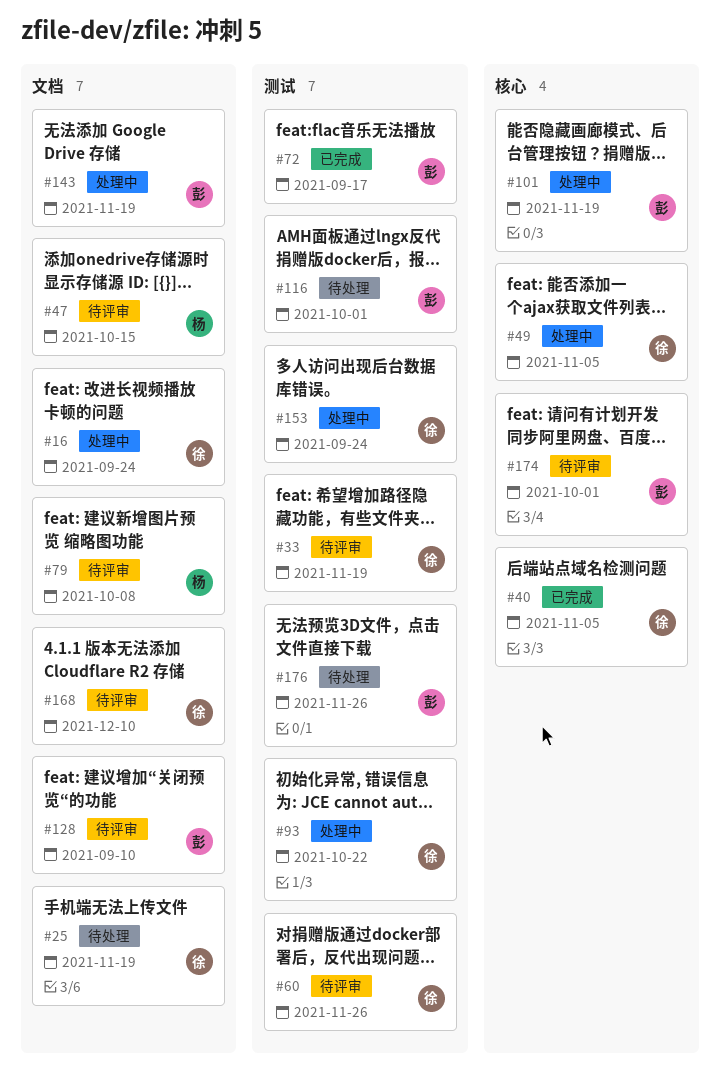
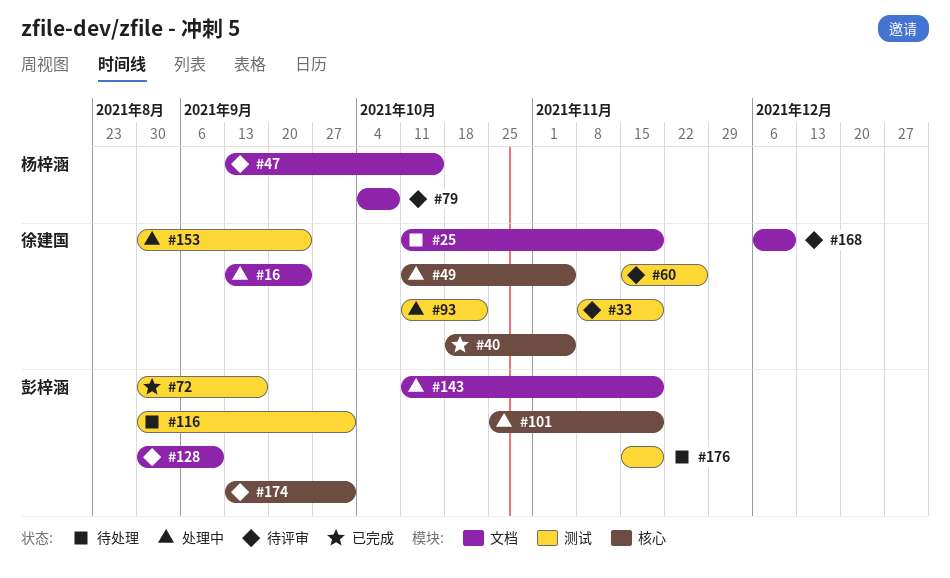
#176, due: Nov 26 -> Nov 19

